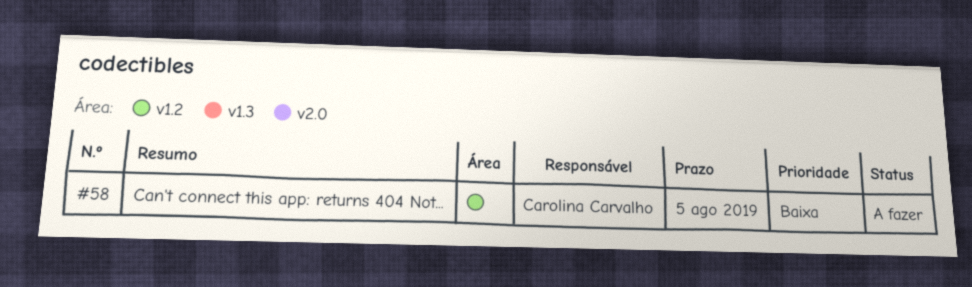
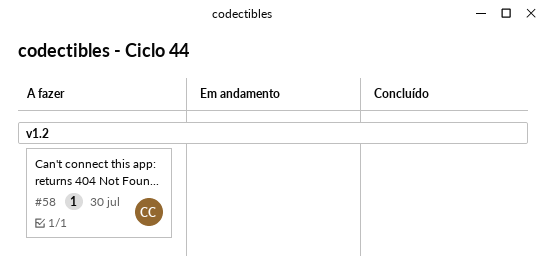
#58, due: Aug 5 -> Jul 30

